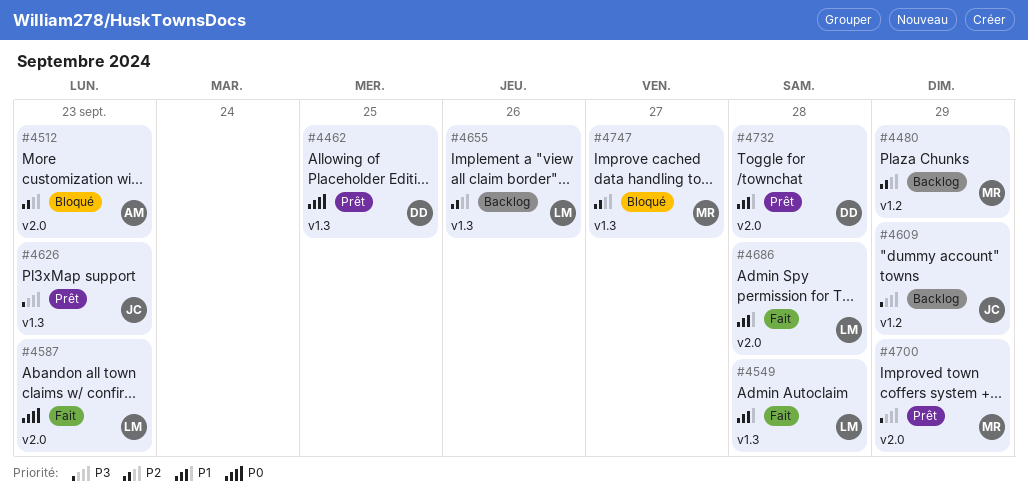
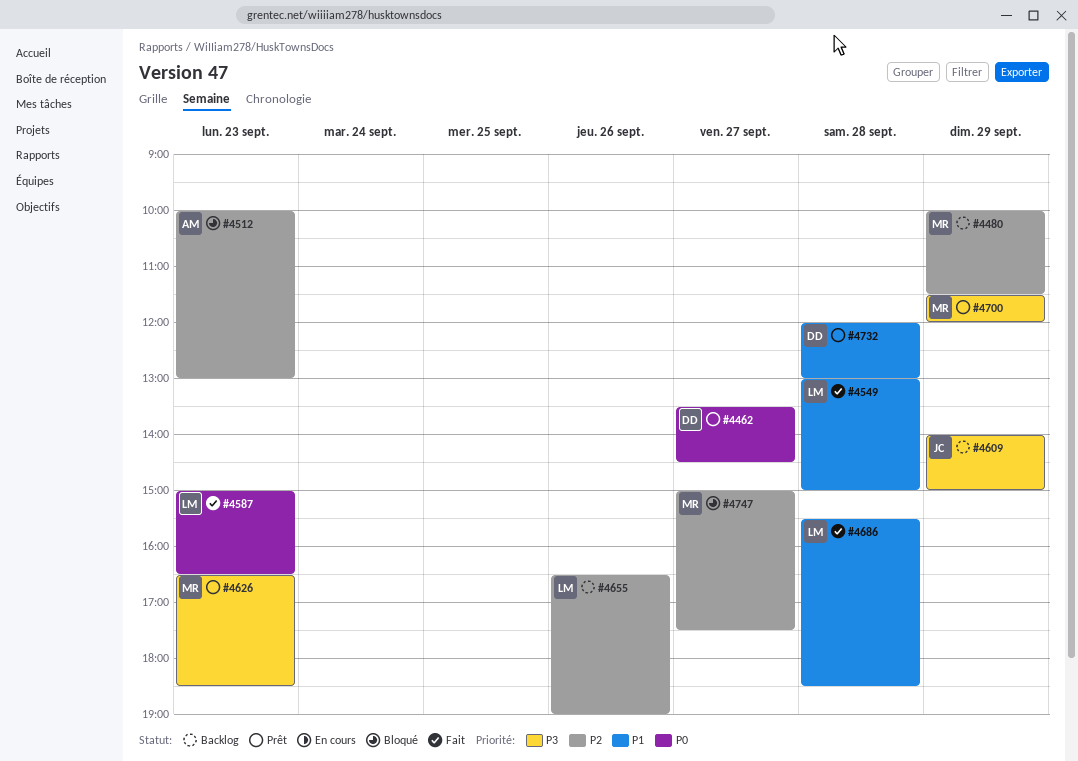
#4462, day: Sep 25 -> Sep 27
#4626, owner: JC -> MR

